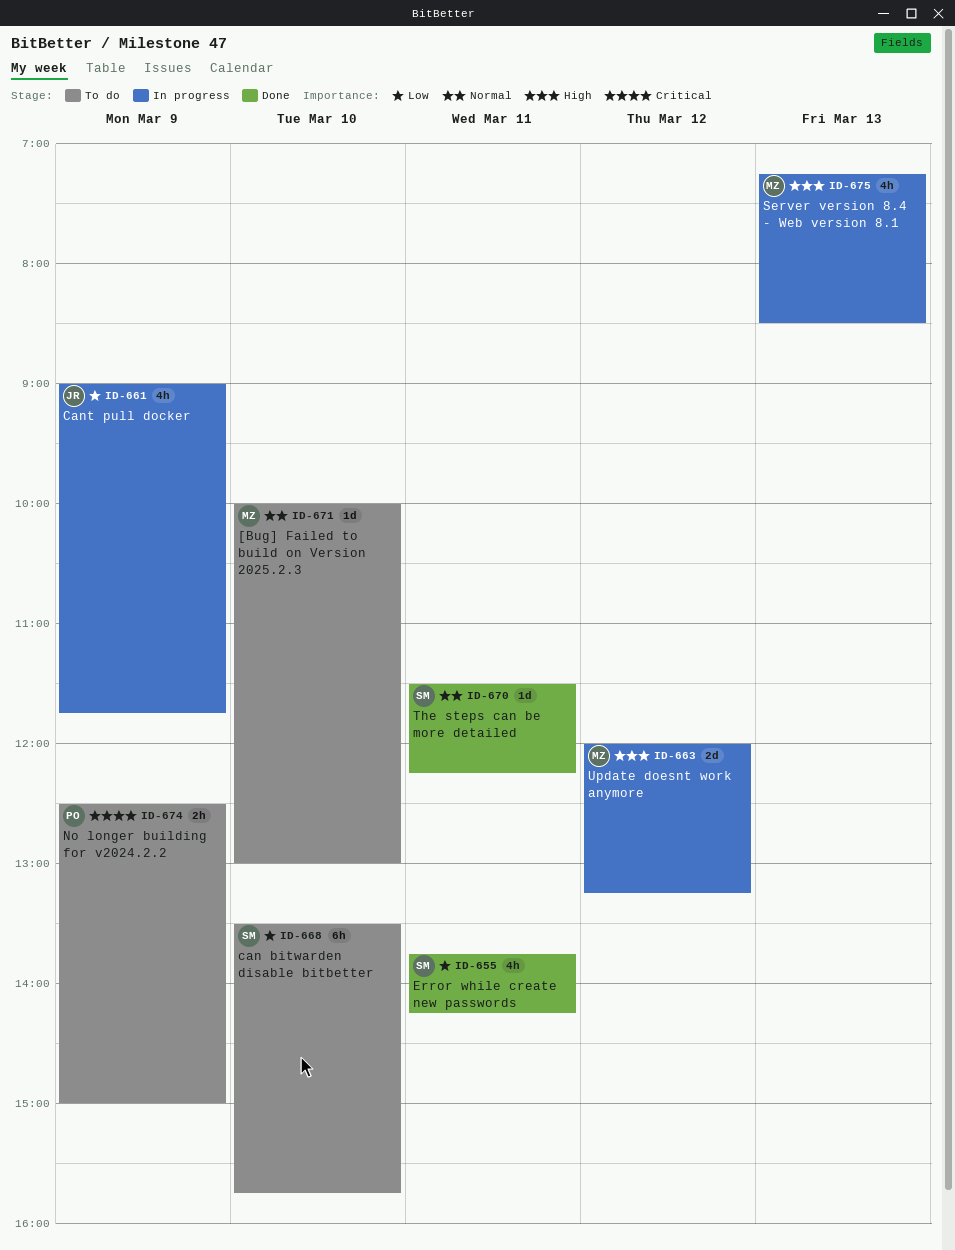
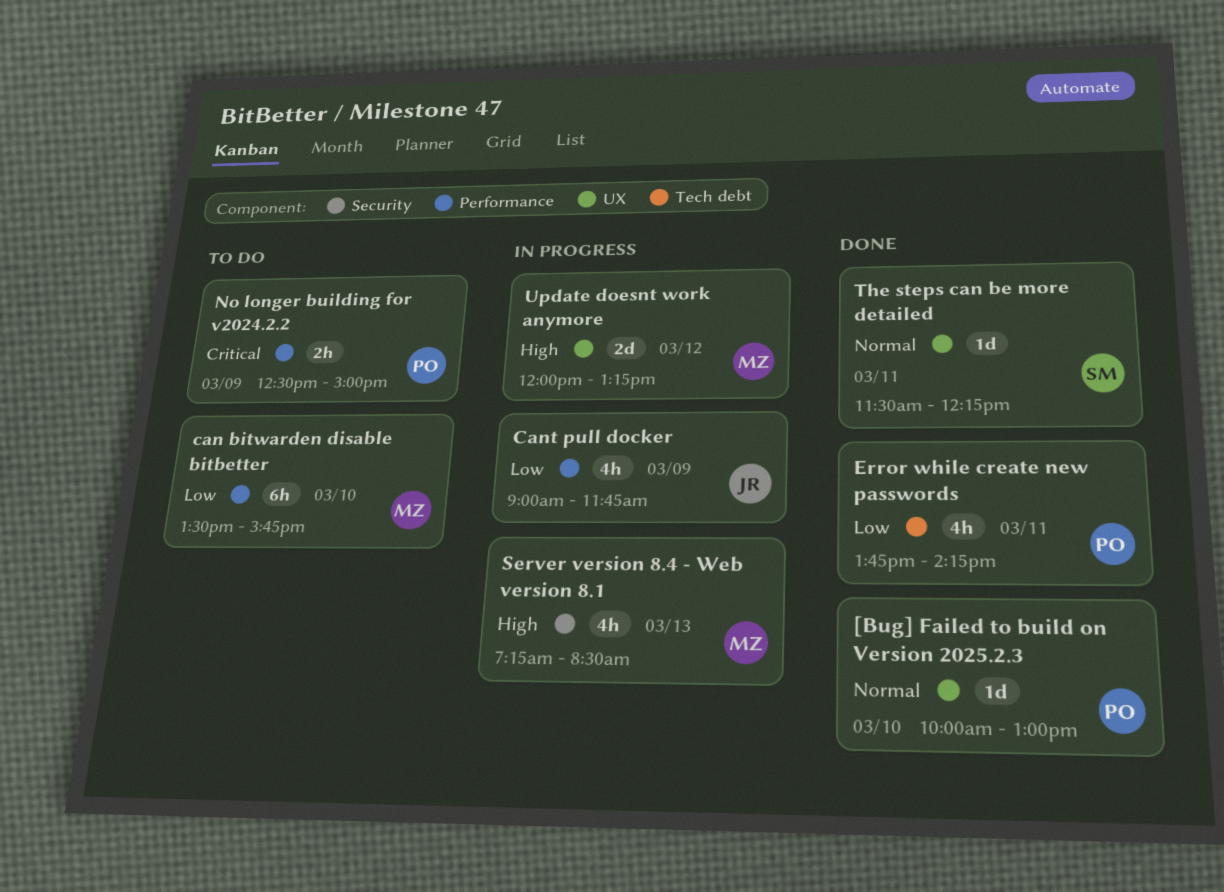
[Bug] Failed to build on Version 2025.2.3, status: To do -> Done
[Bug] Failed to build on Version 2025.2.3, owner: MZ -> PO
can bitwarden disable bitbetter, owner: SM -> MZ
Error while create new passwords, owner: SM -> PO

